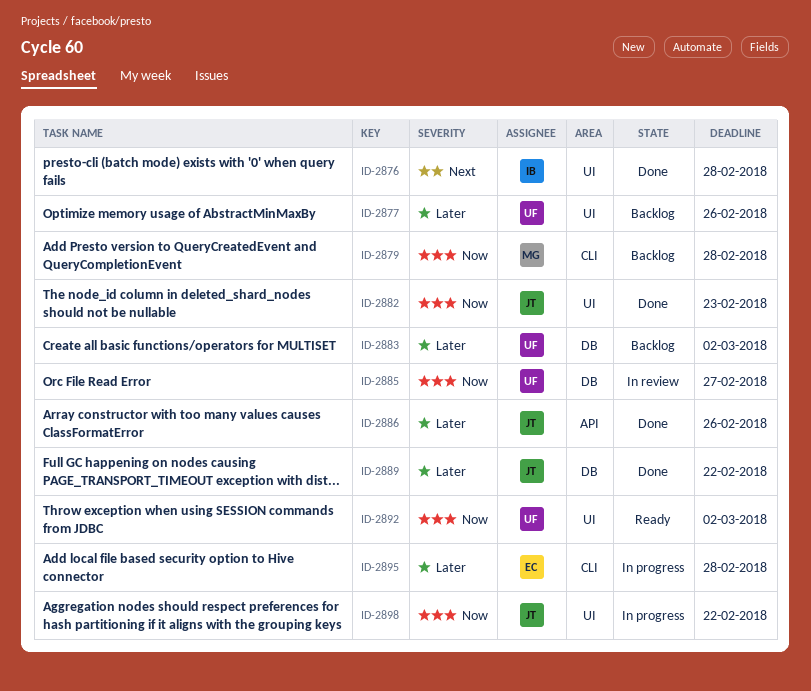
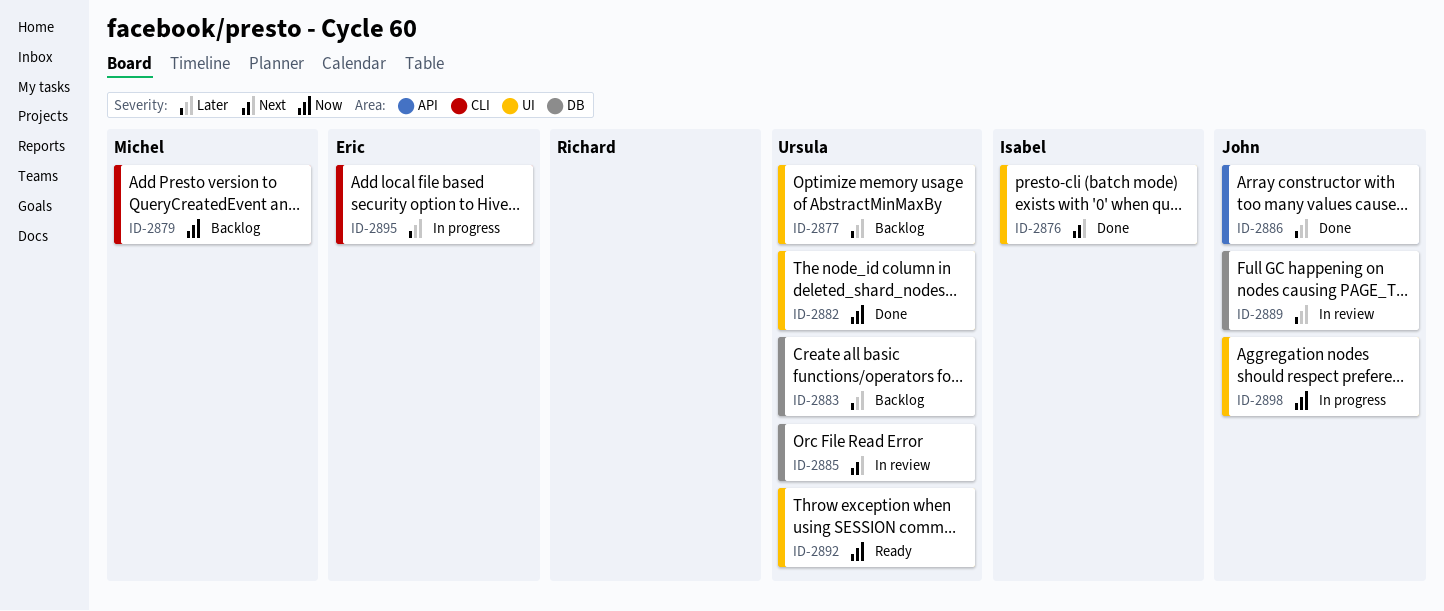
ID-2882, owner: John -> Ursula
ID-2885, priority: Now -> Next
ID-2889, status: Done -> In review

